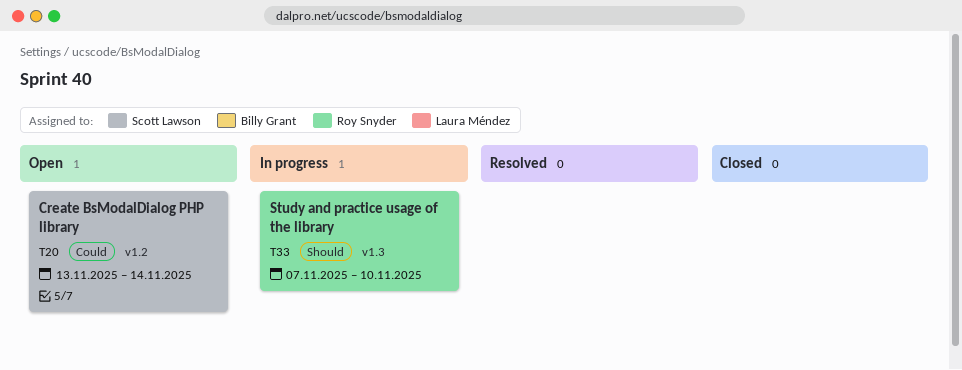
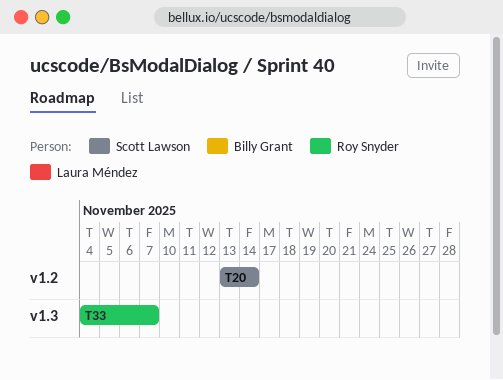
T33, start: Nov 7 -> Nov 4
T33, due: Nov 10 -> Nov 7

